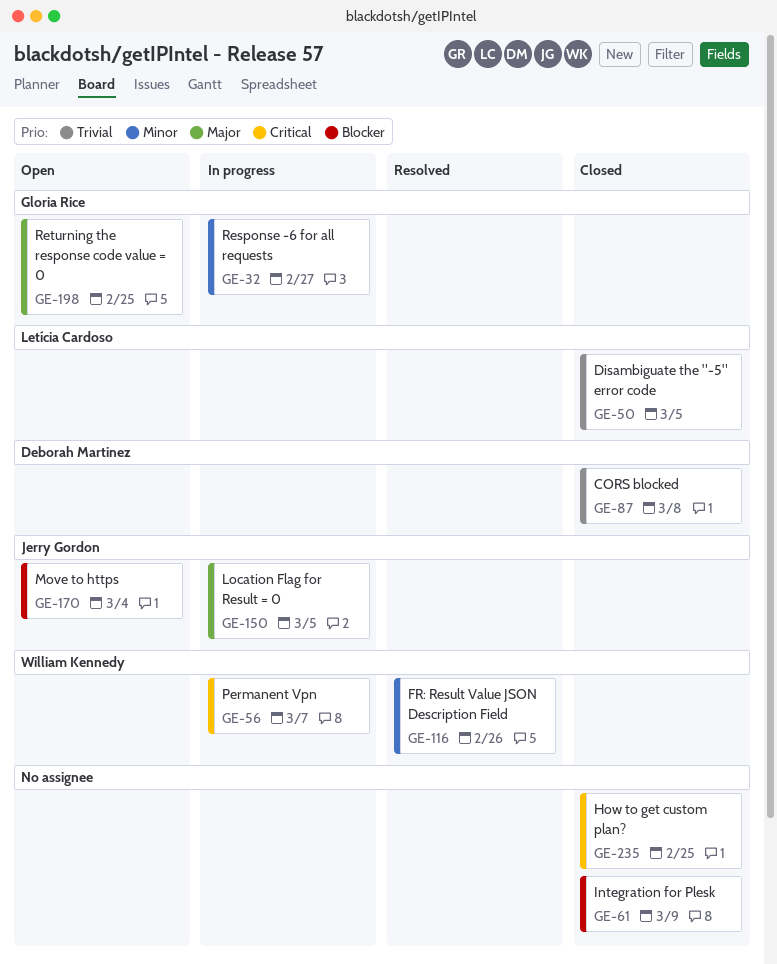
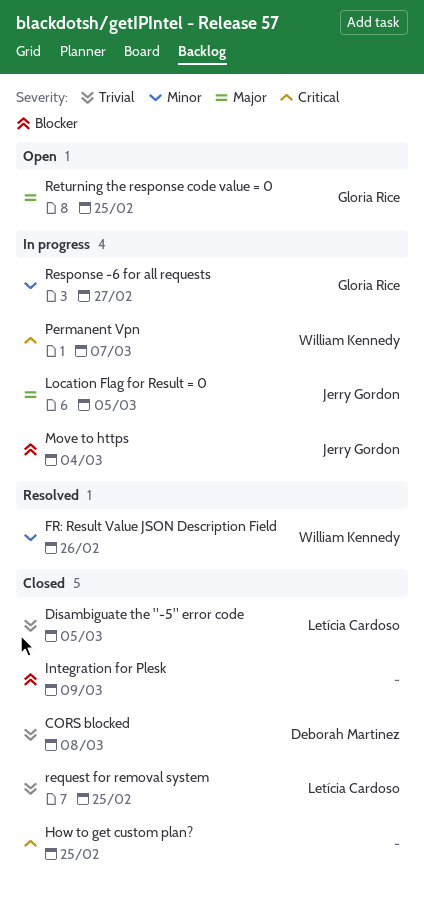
Move to https, status: Open -> In progress
request for removal system: none -> present

